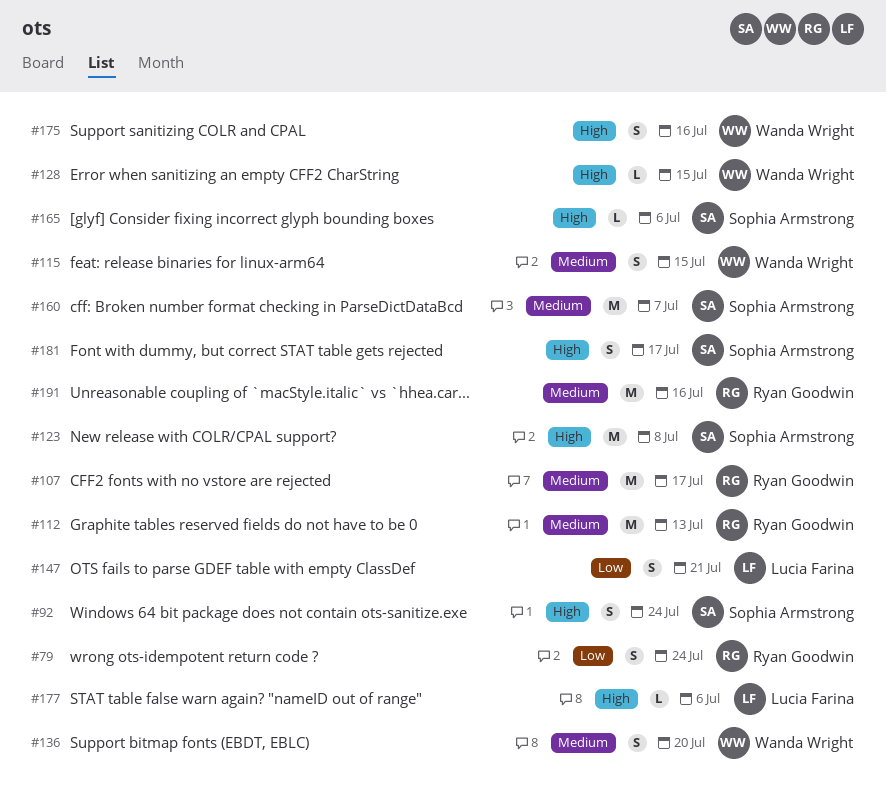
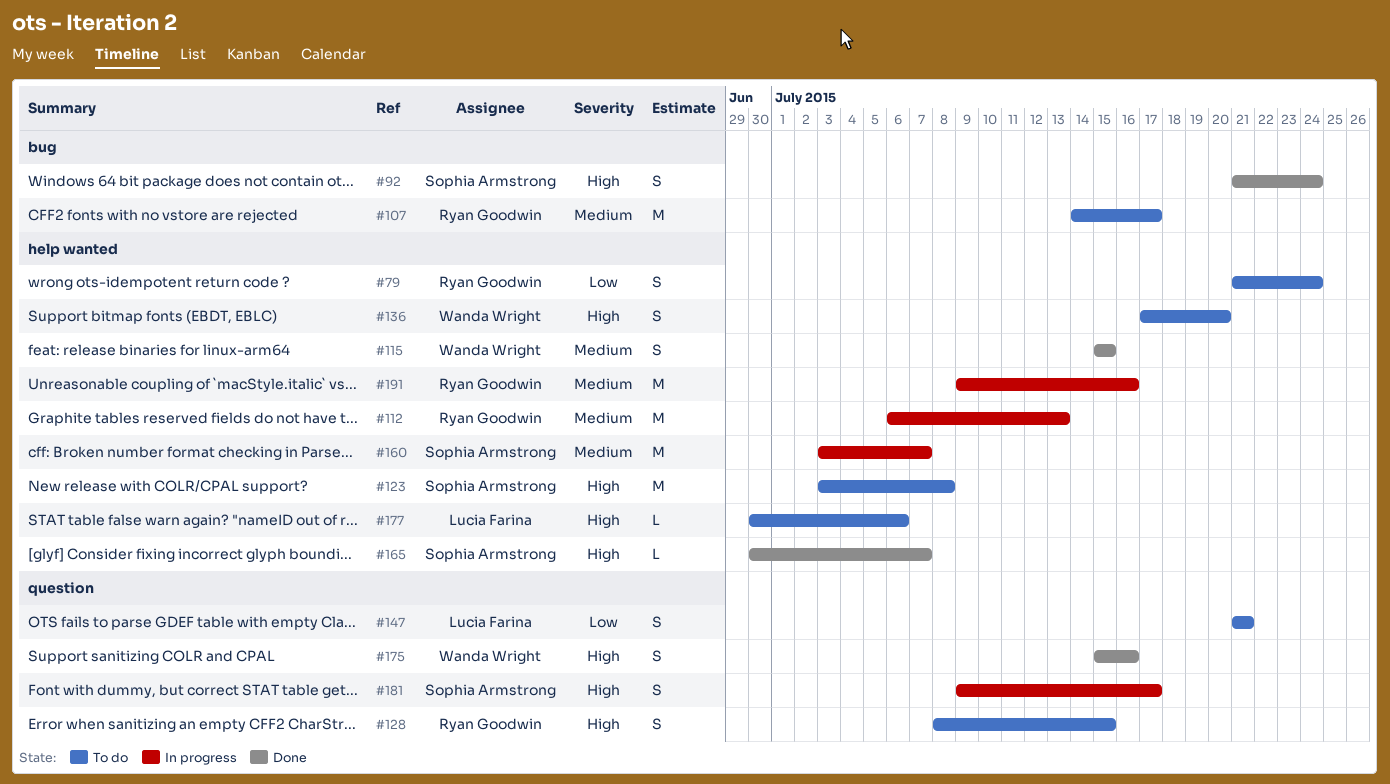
#128, owner: Wanda Wright -> Ryan Goodwin
#128, estimate: L -> S
#136, priority: Medium -> High
#165, due: Jul 6 -> Jul 7

